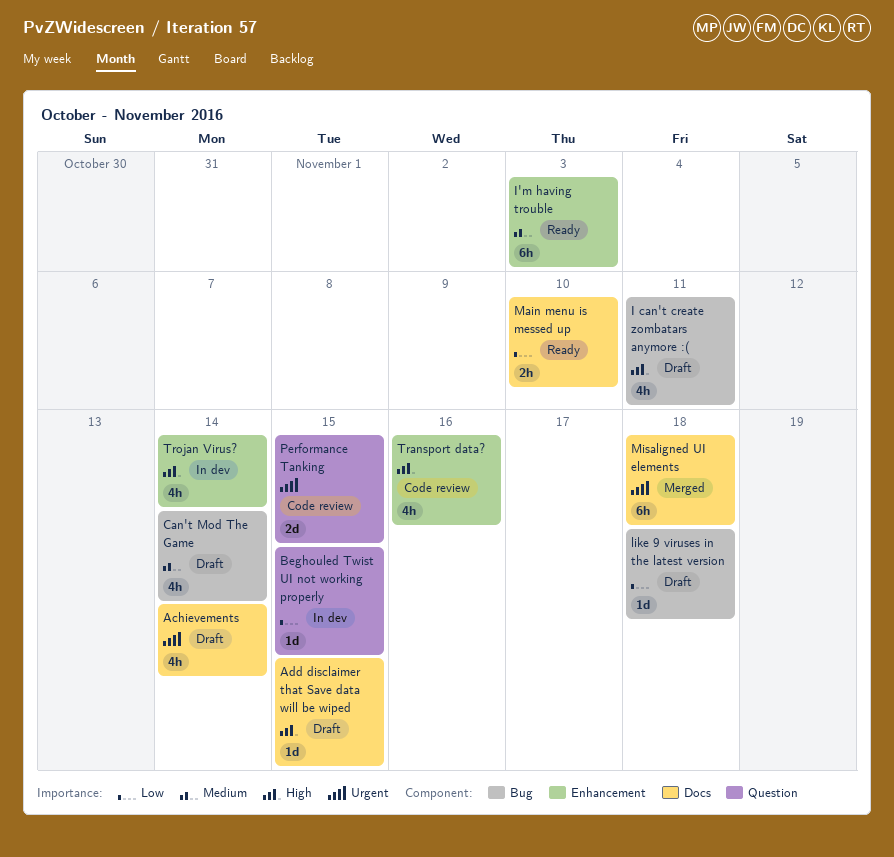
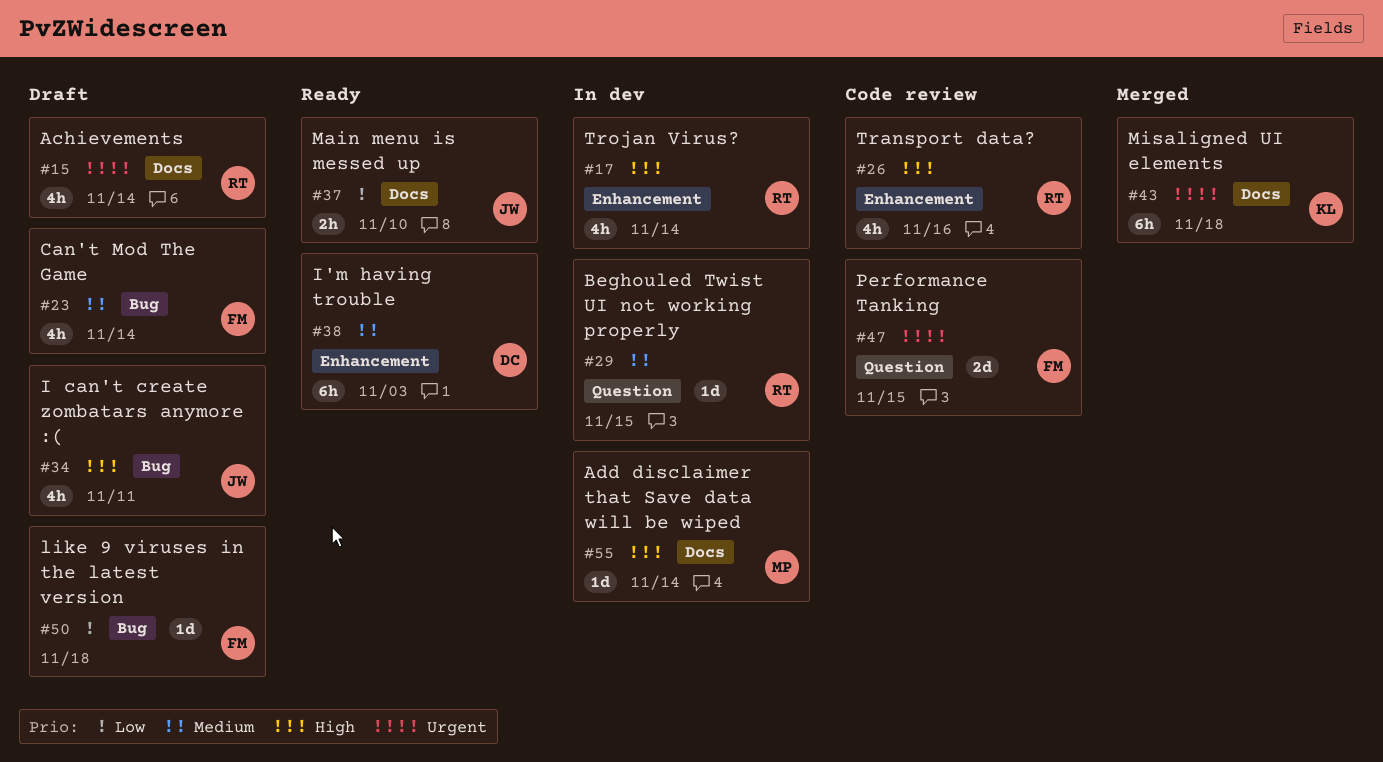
Add disclaimer that Save data will be wiped, status: Draft -> In dev
Add disclaimer that Save data will be wiped, due: Nov 15 -> Nov 14
Beghouled Twist UI not working properly, priority: Low -> Medium

